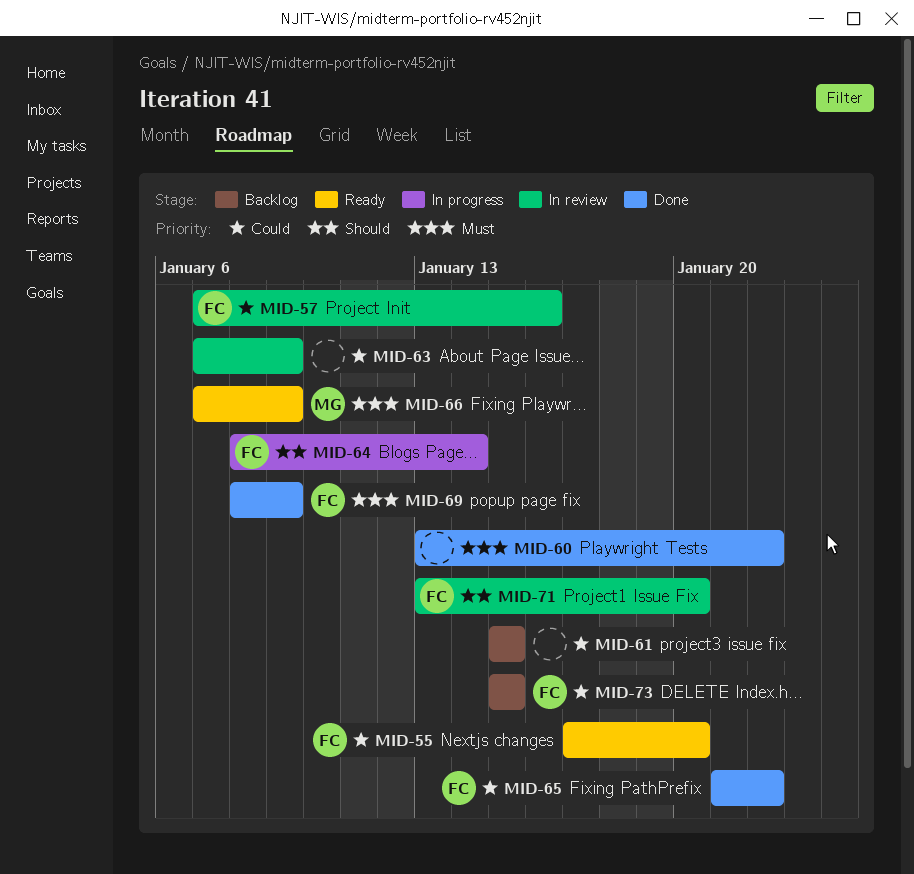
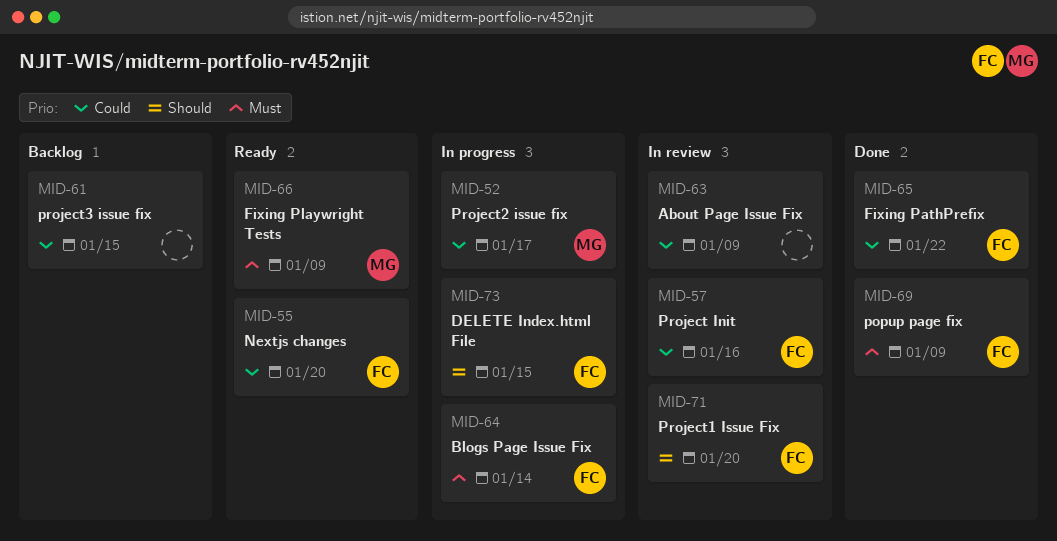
MID-52: none -> present
MID-60: present -> none
MID-64, priority: Should -> Must
MID-73, status: Backlog -> In progress
MID-73, priority: Could -> Should

